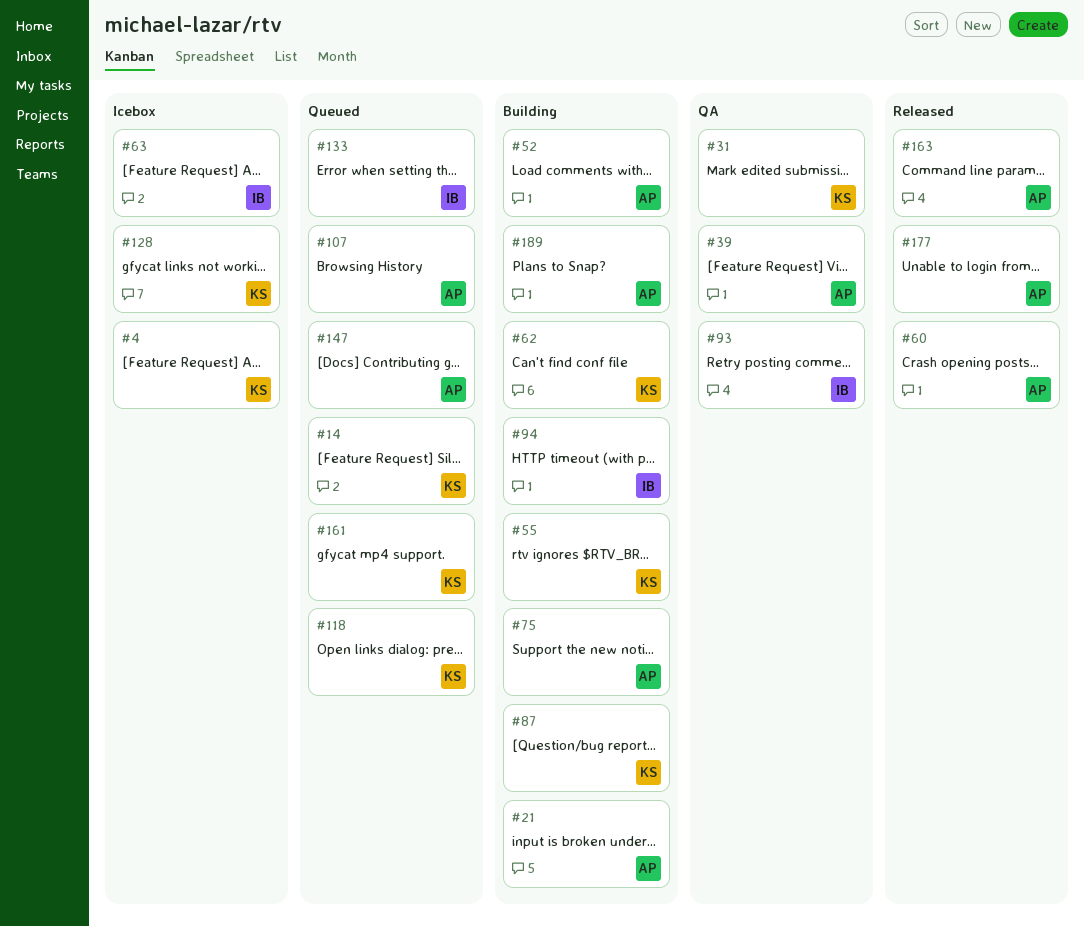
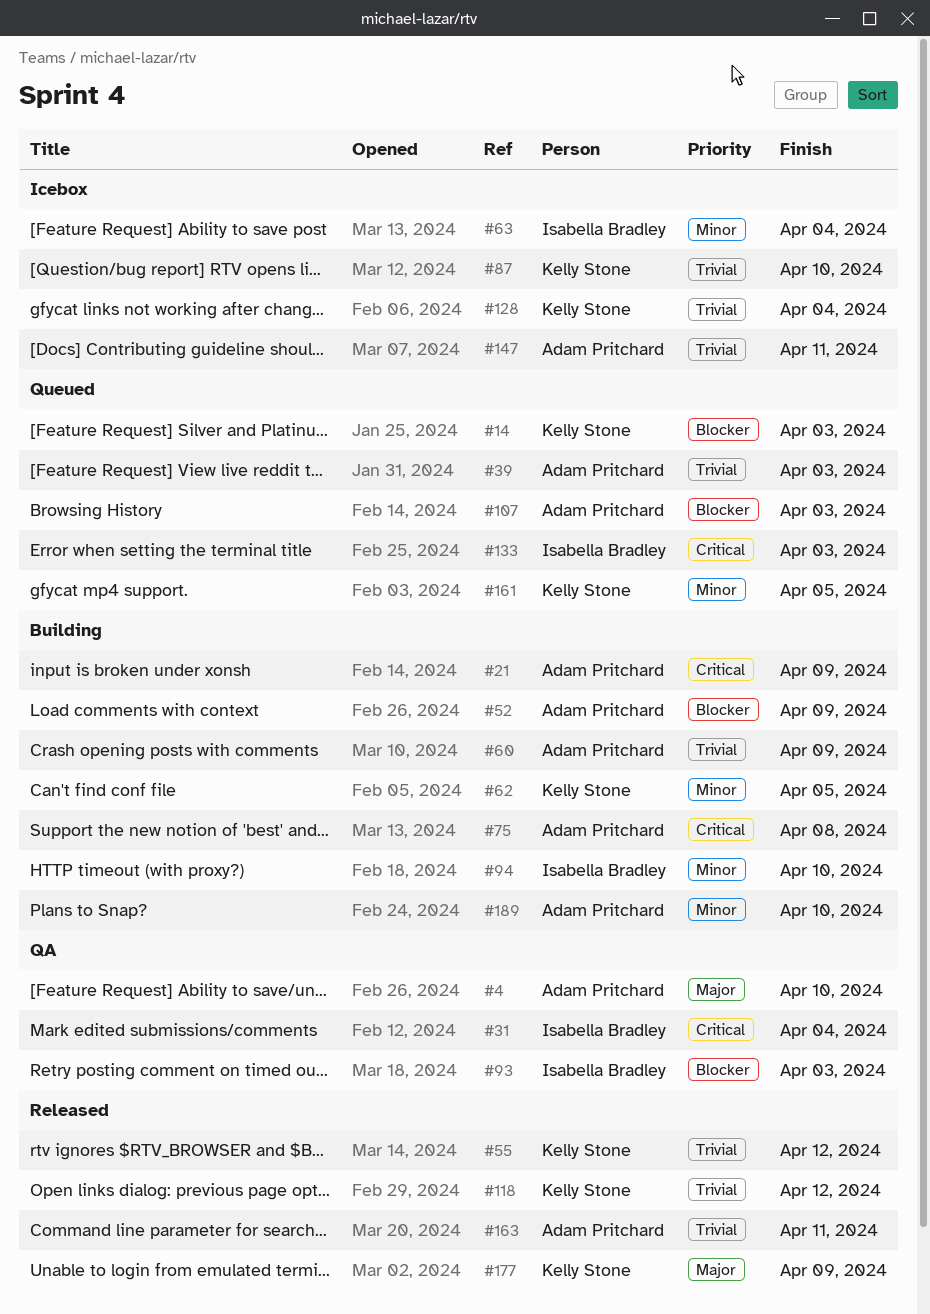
#4, status: Icebox -> QA
#4, owner: Kelly Stone -> Adam Pritchard
#31, owner: Kelly Stone -> Isabella Bradley
#39, status: QA -> Queued
#55, status: Building -> Released
#60, status: Released -> Building
#87, status: Building -> Icebox
#118, status: Queued -> Released
#147, status: Queued -> Icebox
#177, owner: Adam Pritchard -> Kelly Stone

